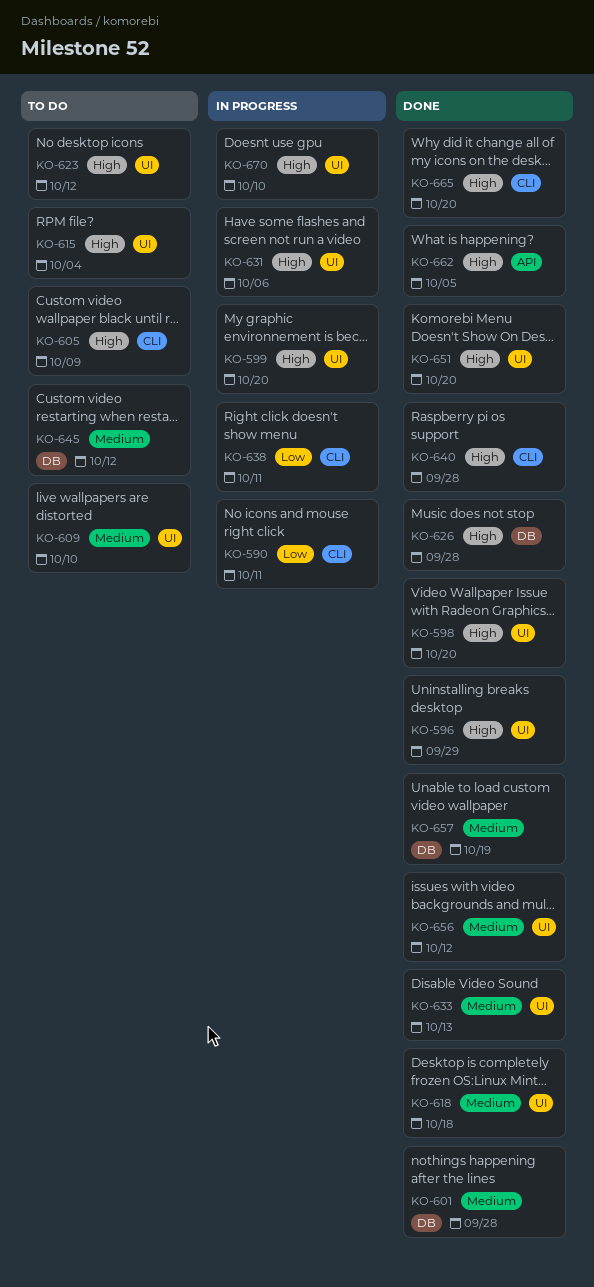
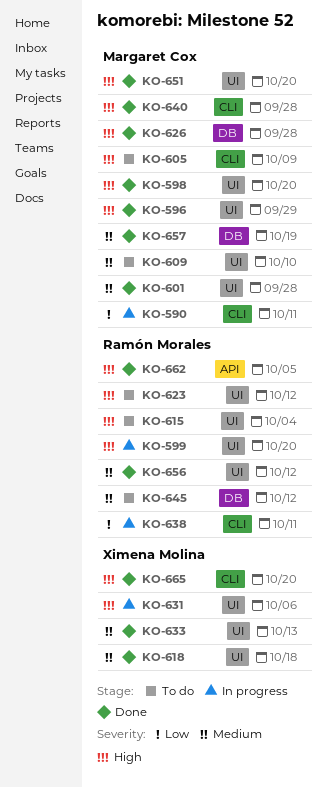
KO-601, label: DB -> UI
KO-670: present -> none

